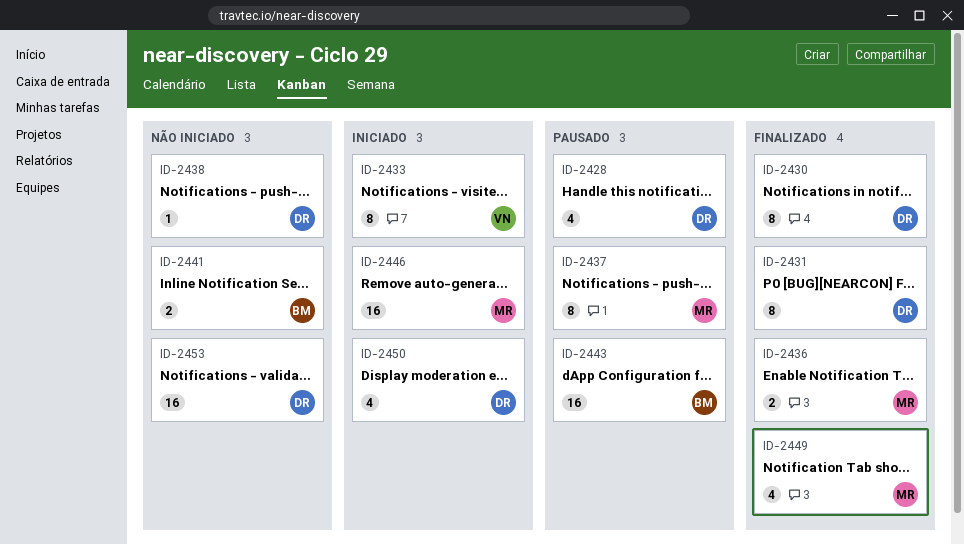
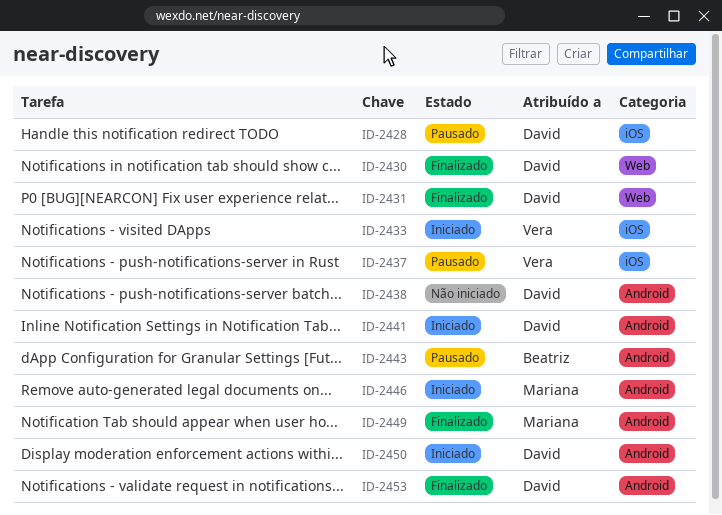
ID-2436: present -> none
ID-2437, owner: Mariana -> Vera
ID-2441, status: Não iniciado -> Iniciado
ID-2441, owner: Beatriz -> David
ID-2453, status: Não iniciado -> Finalizado

